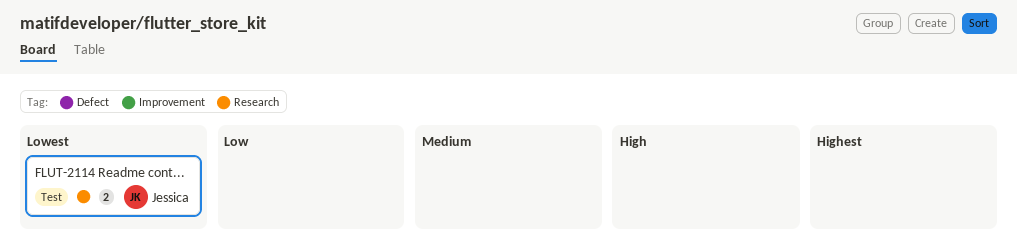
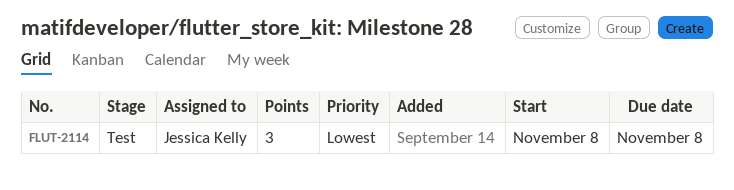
FLUT-2114, estimate: 2 -> 3

